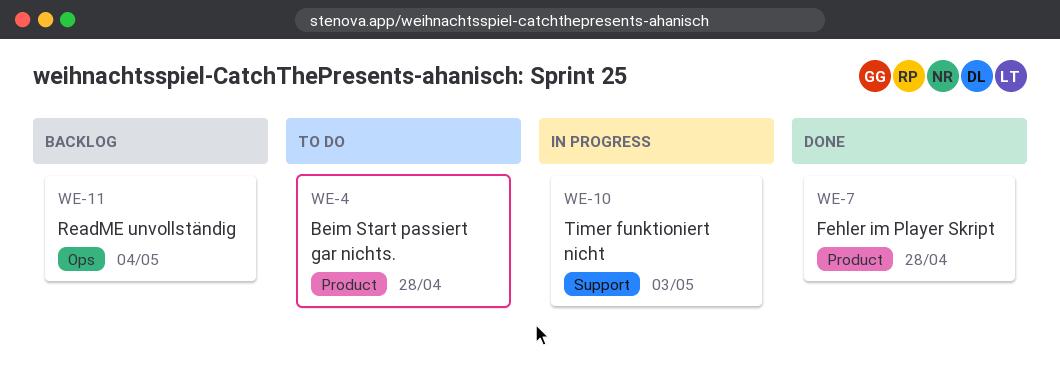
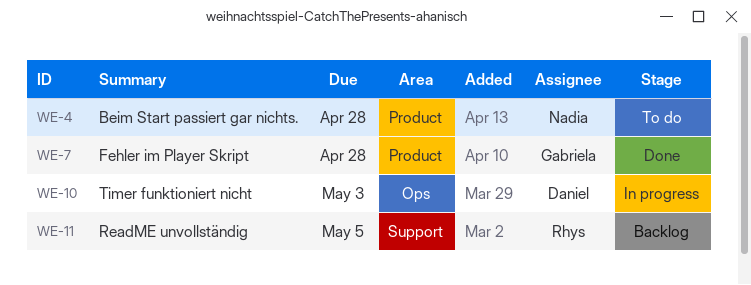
WE-10, label: Support -> Ops
WE-11, label: Ops -> Support
WE-11, due: May 4 -> May 5

